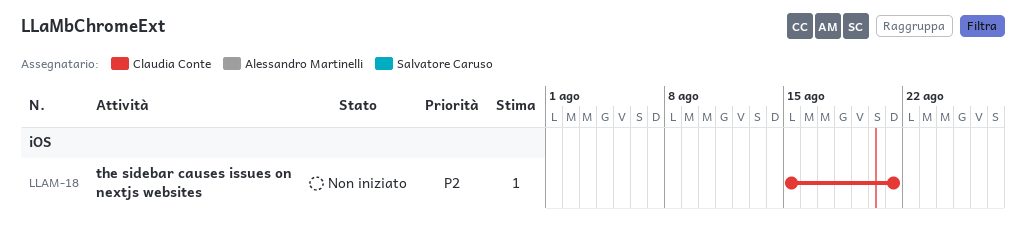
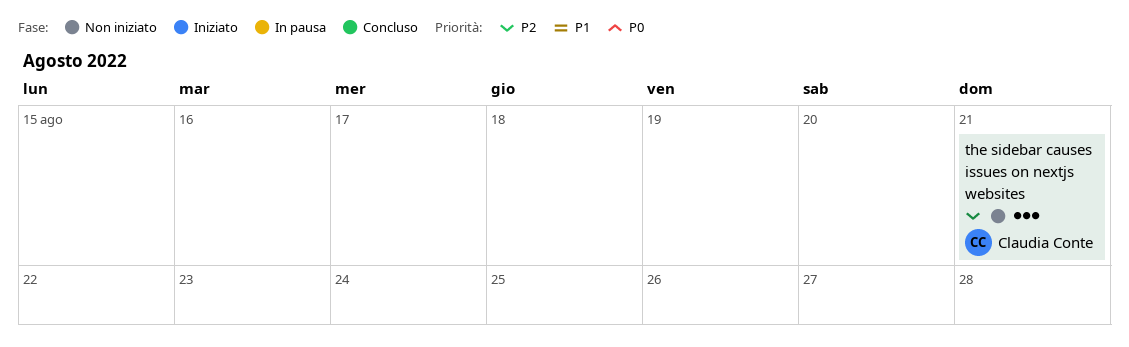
the sidebar causes issues on nextjs websites, estimate: 1 -> 3

